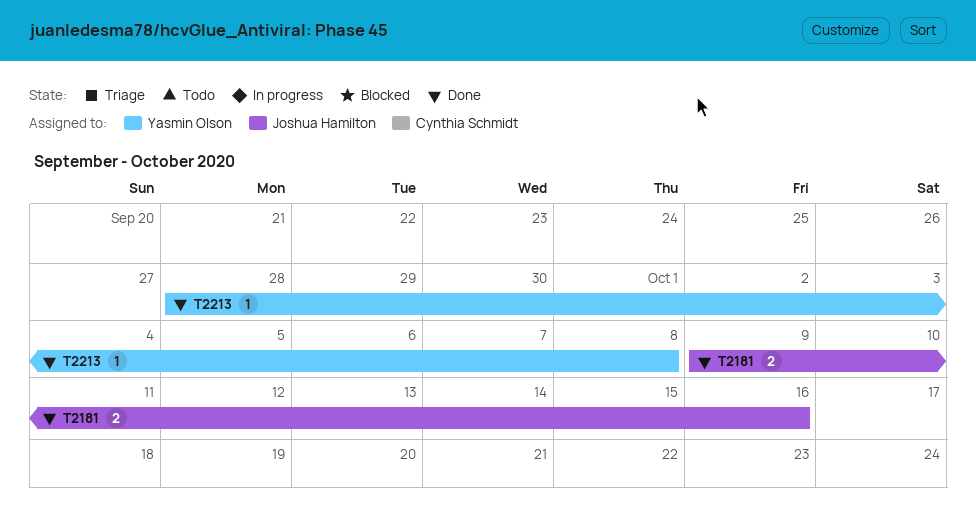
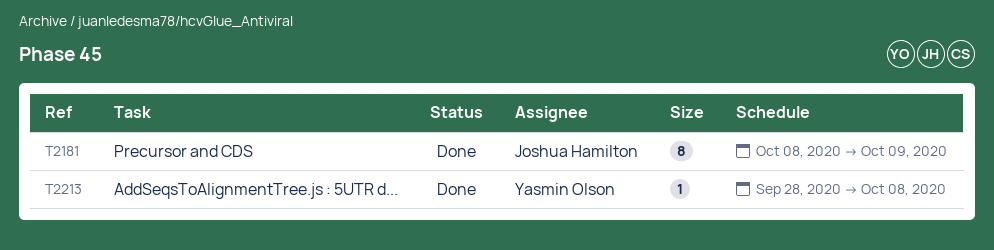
T2181, estimate: 2 -> 8
T2181, start: Oct 9 -> Oct 8
T2181, due: Oct 16 -> Oct 9

